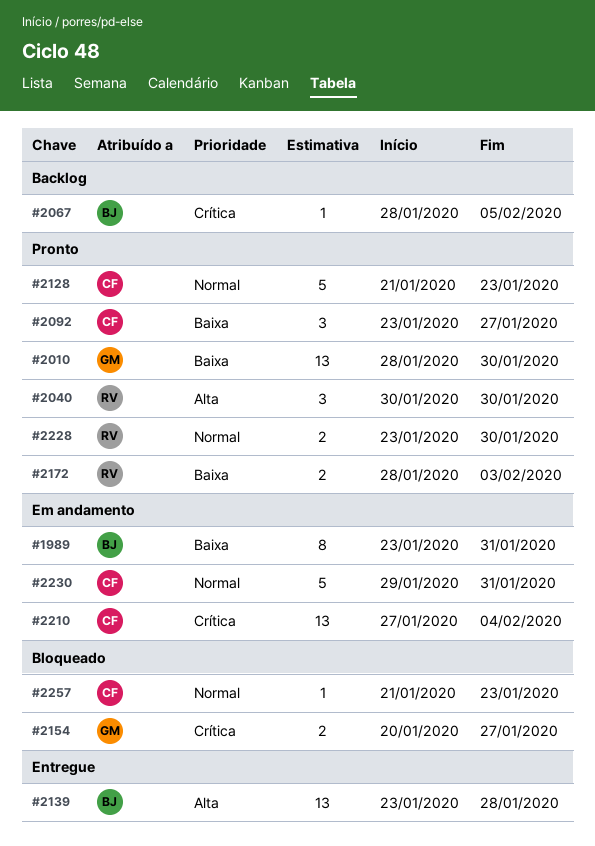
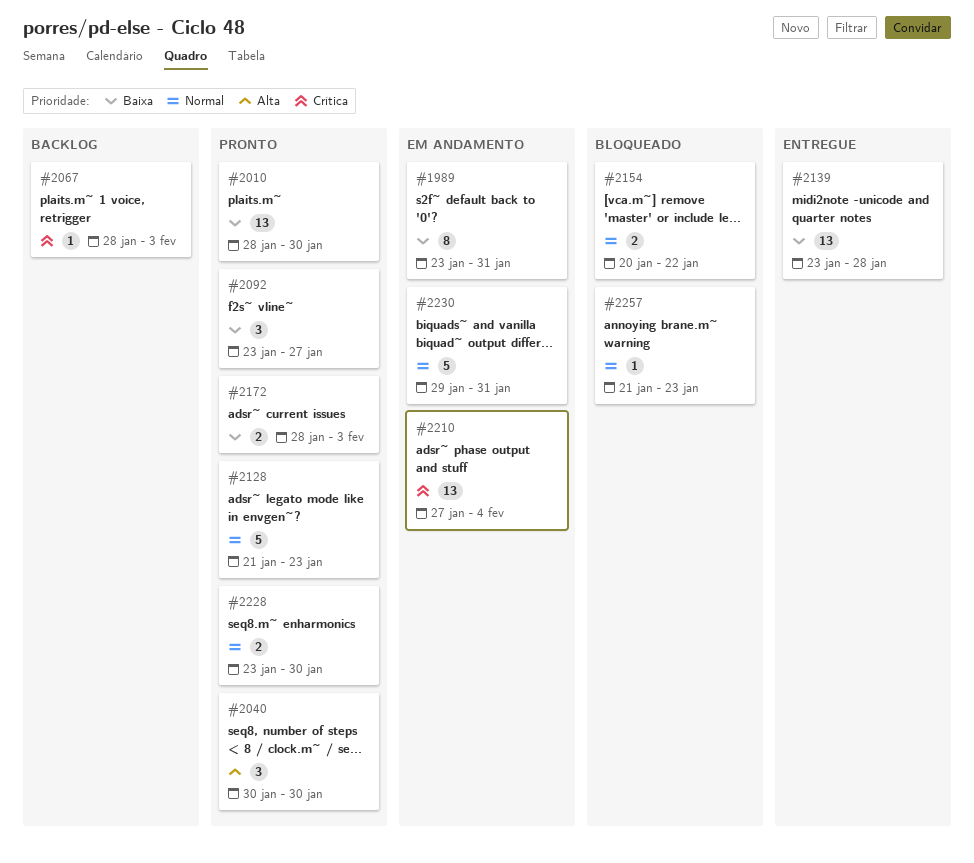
#2067, due: Feb 5 -> Feb 3
#2139, priority: Alta -> Baixa
#2154, priority: Crítica -> Normal
#2154, due: Jan 27 -> Jan 22

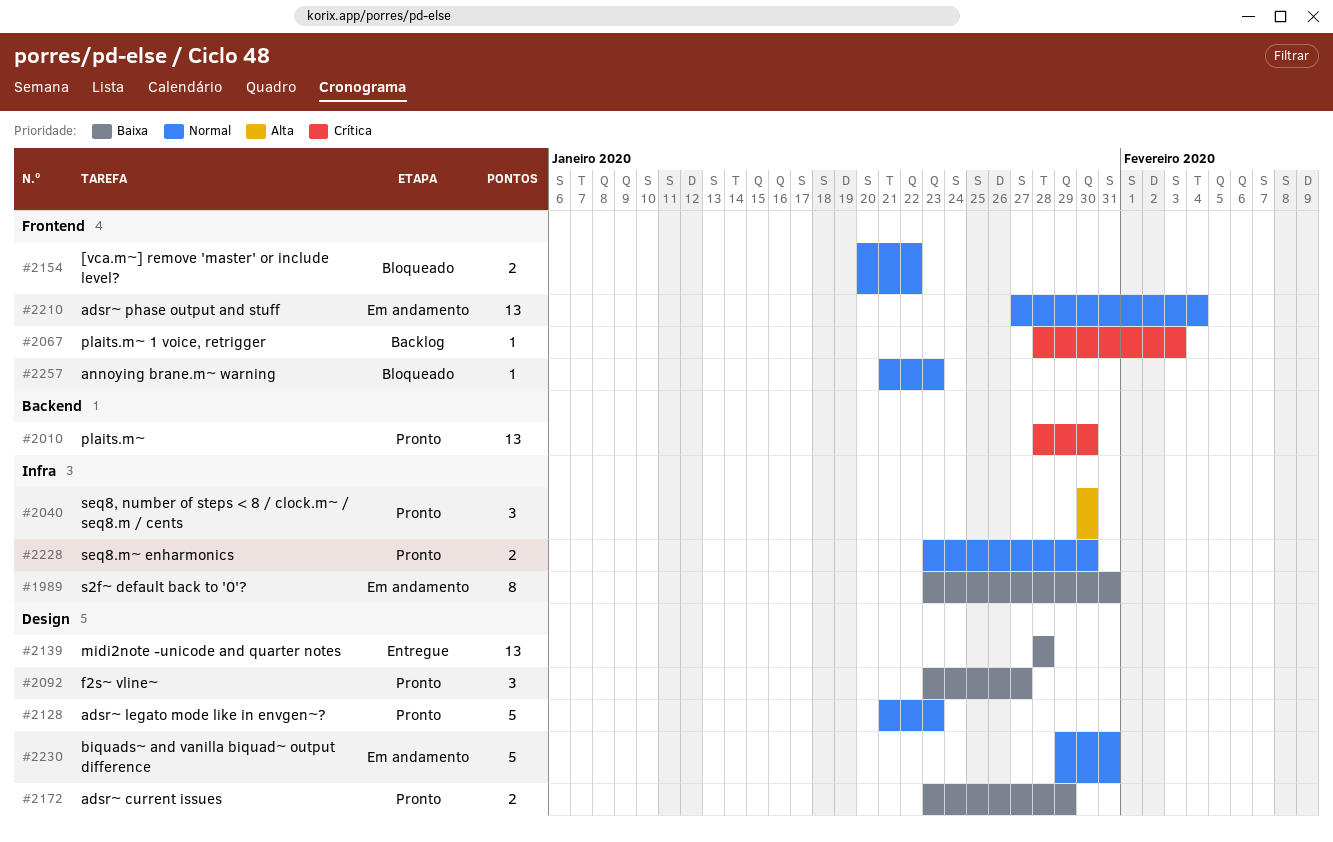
#2010, priority: Baixa -> Crítica
#2139, start: Jan 23 -> Jan 28
#2172, start: Jan 28 -> Jan 23
#2172, due: Feb 3 -> Jan 29
#2210, priority: Crítica -> Normal

